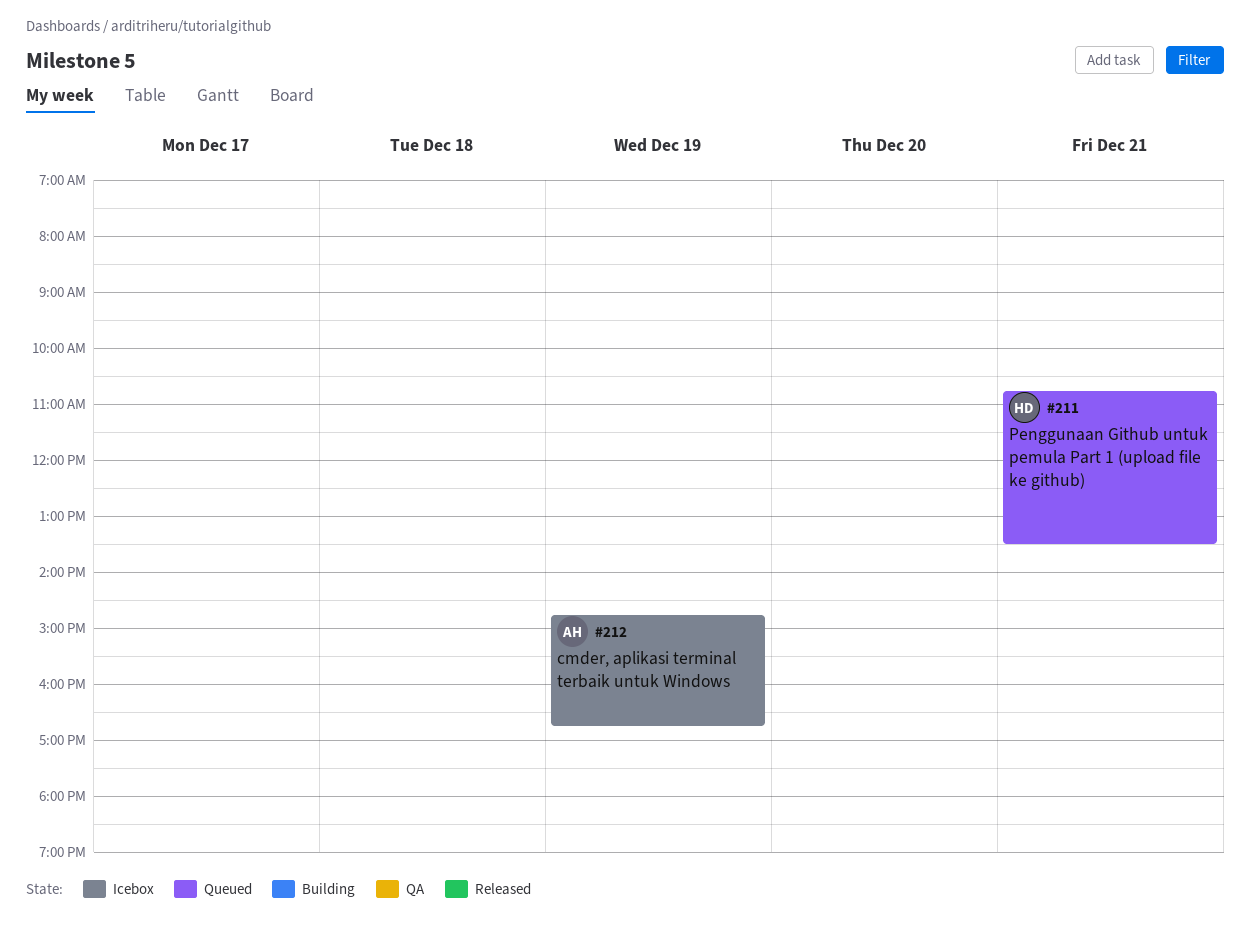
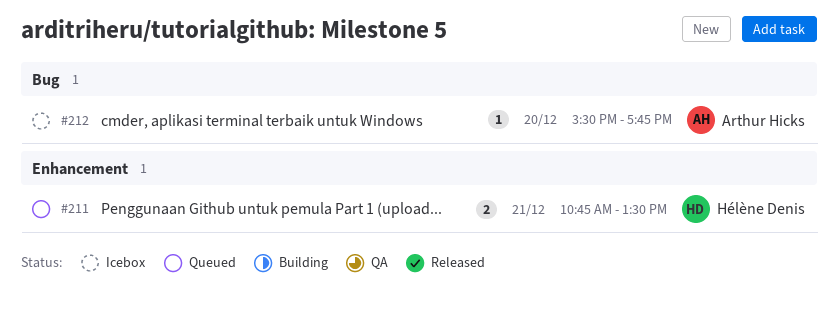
#212, day: Dec 19 -> Dec 20
#212, begins: 14:45 -> 15:30
#212, ends: 16:45 -> 17:45

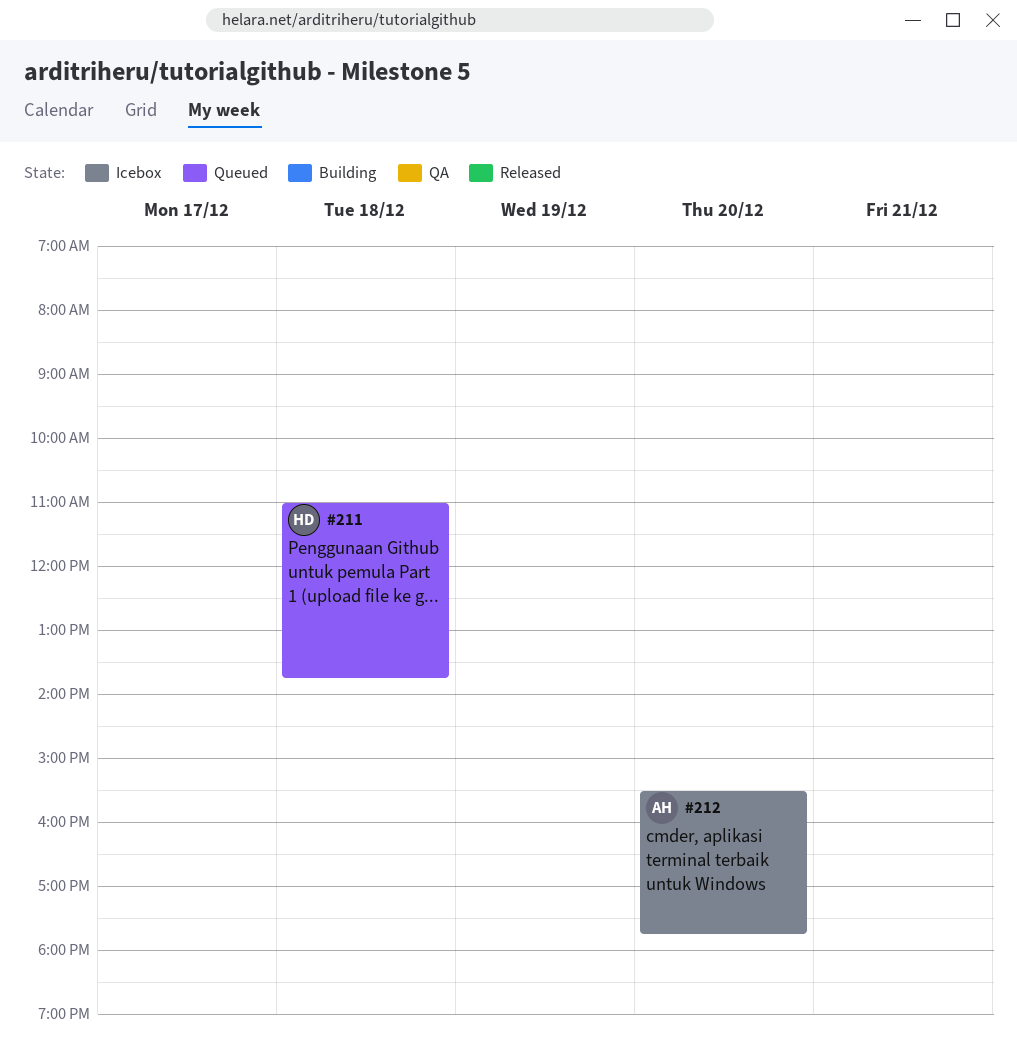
#211, day: Dec 21 -> Dec 18
#211, begins: 10:45 -> 11:00
#211, ends: 13:30 -> 13:45

